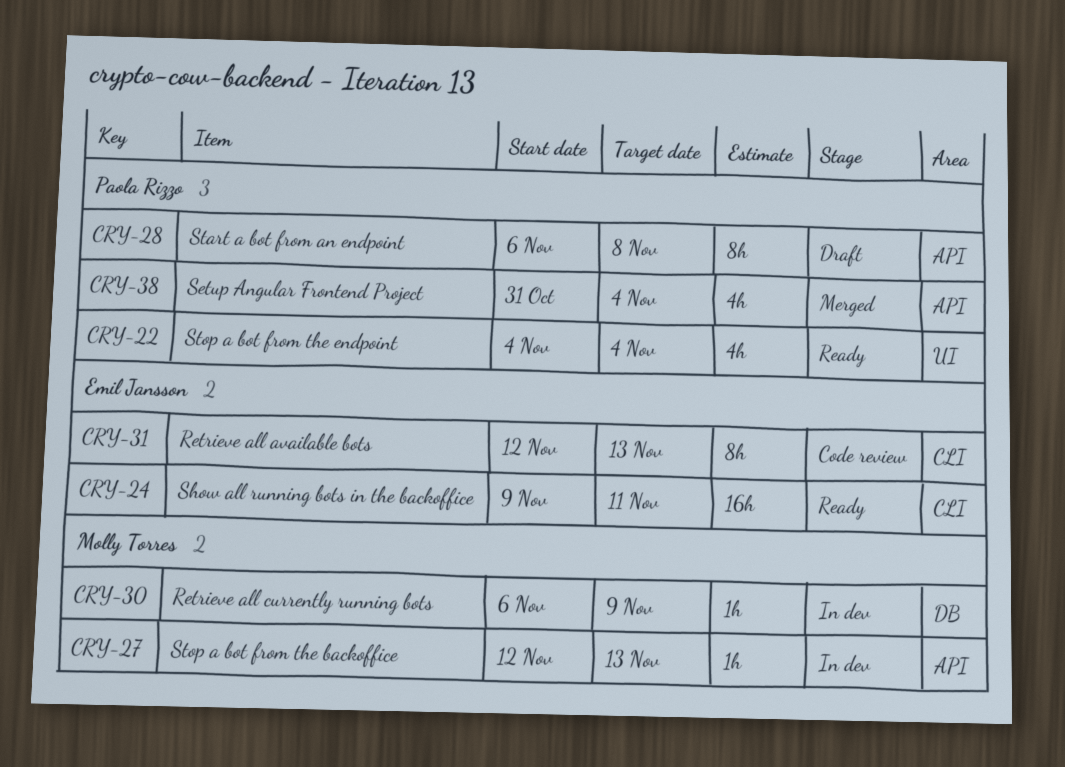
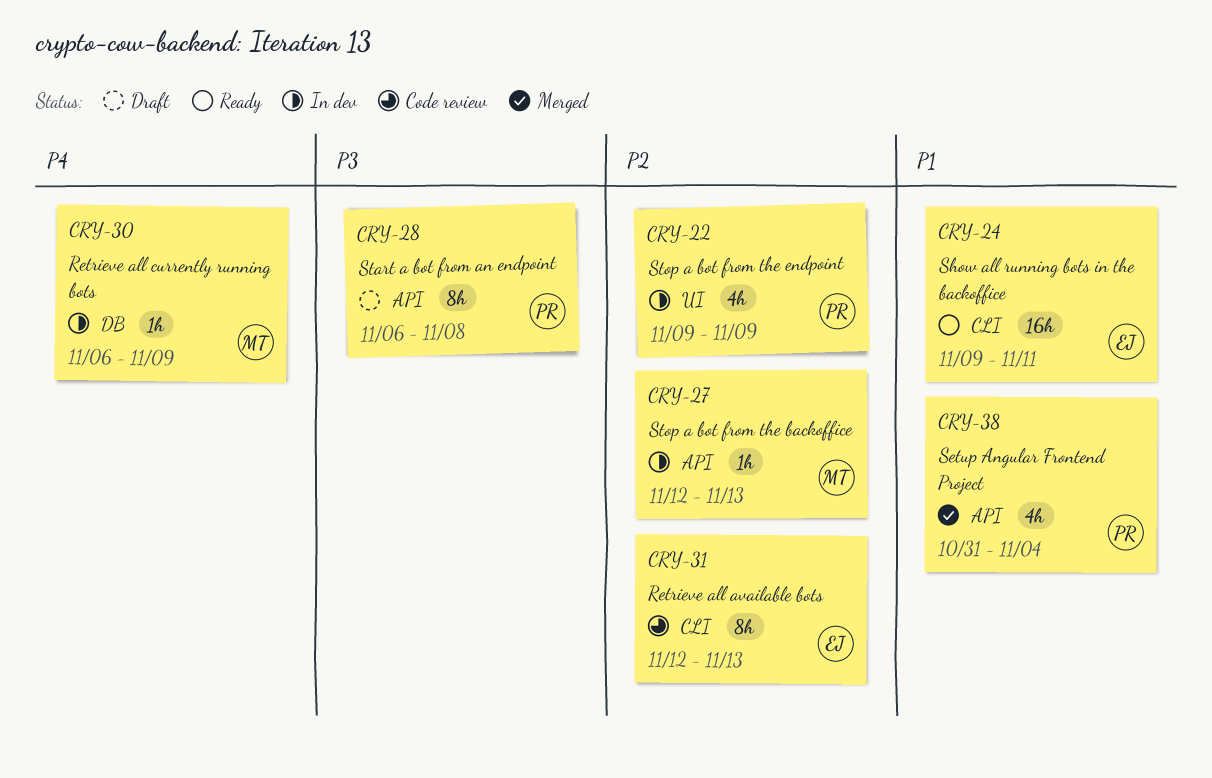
CRY-22, status: Ready -> In dev
CRY-22, start: Nov 4 -> Nov 9
CRY-22, due: Nov 4 -> Nov 9

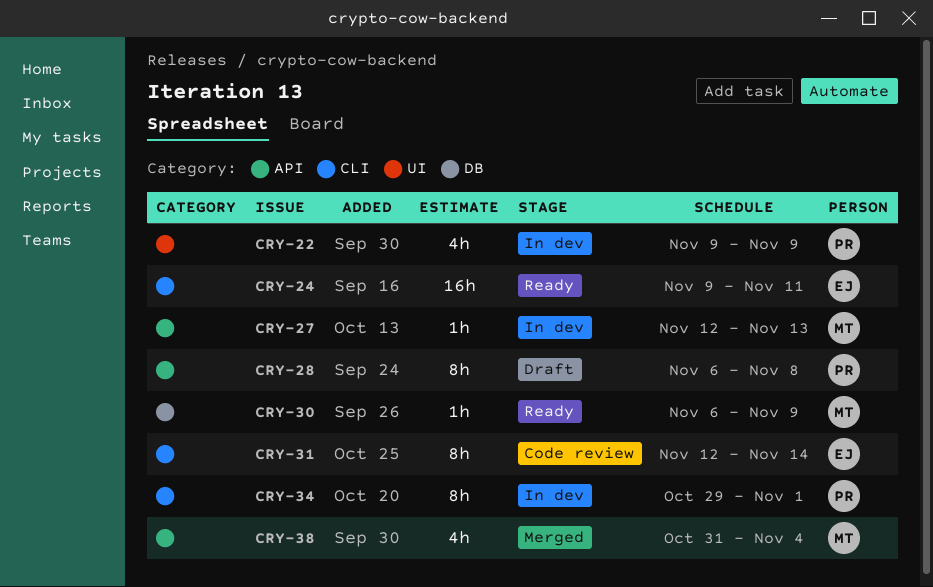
CRY-30, status: In dev -> Ready
CRY-31, due: Nov 13 -> Nov 14
CRY-34: none -> present
CRY-38, owner: PR -> MT

